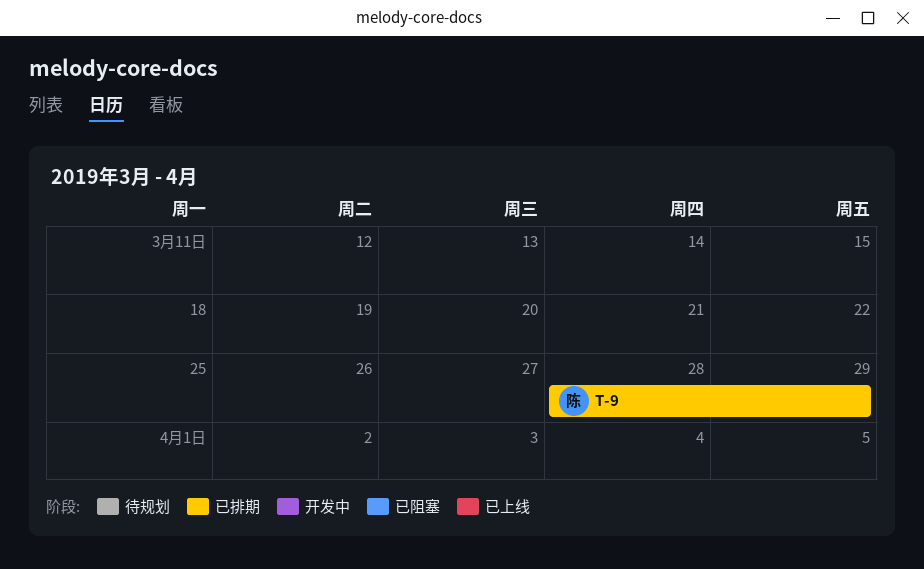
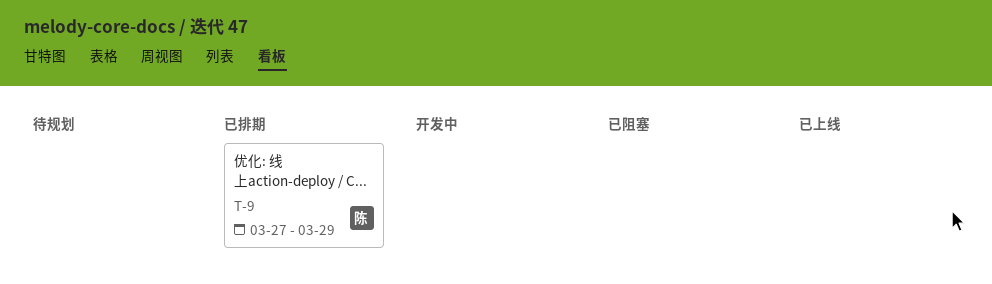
T-9, start: Mar 28 -> Mar 27

